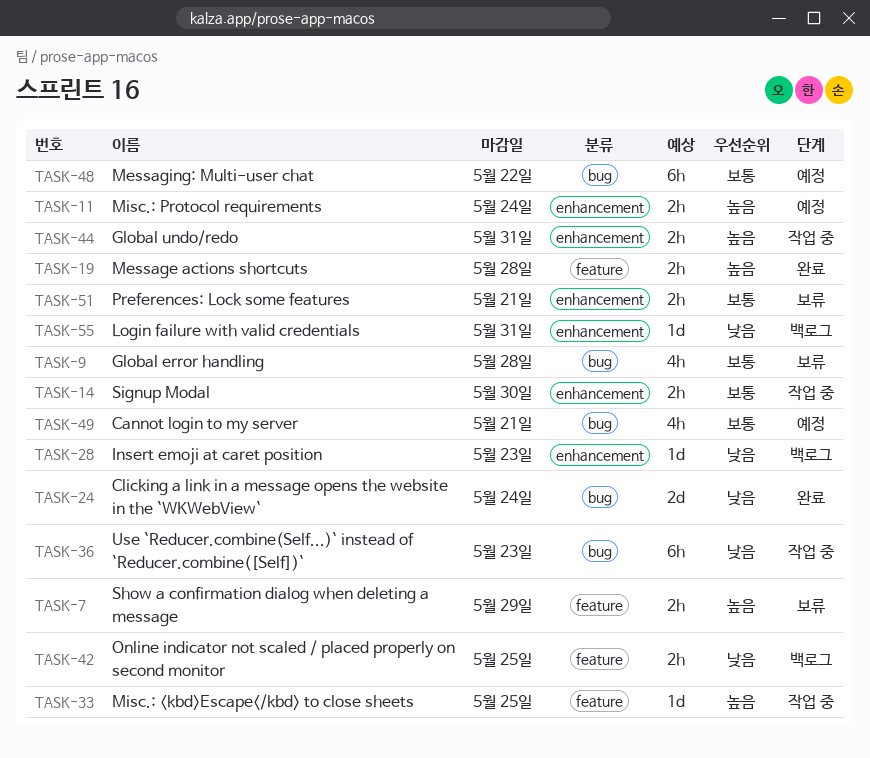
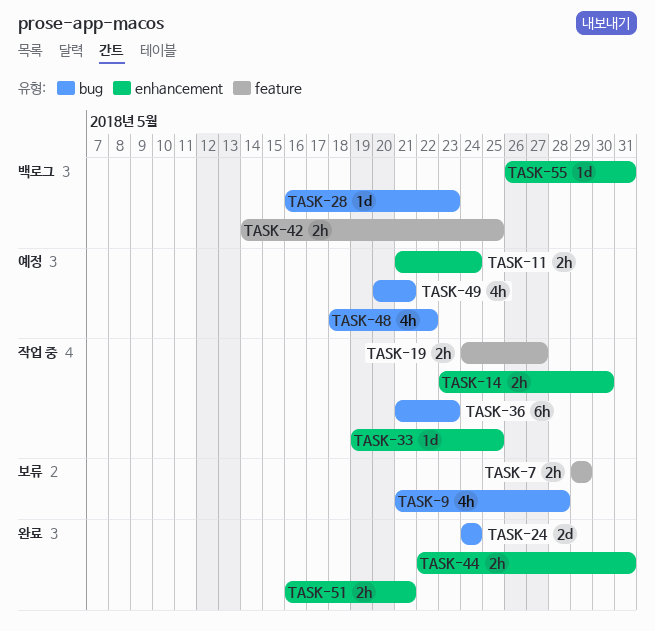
TASK-19, status: 완료 -> 작업 중
TASK-19, due: May 28 -> May 27
TASK-28, label: enhancement -> bug
TASK-33, label: feature -> enhancement
TASK-44, status: 작업 중 -> 완료
TASK-48, estimate: 6h -> 4h
TASK-51, status: 보류 -> 완료

